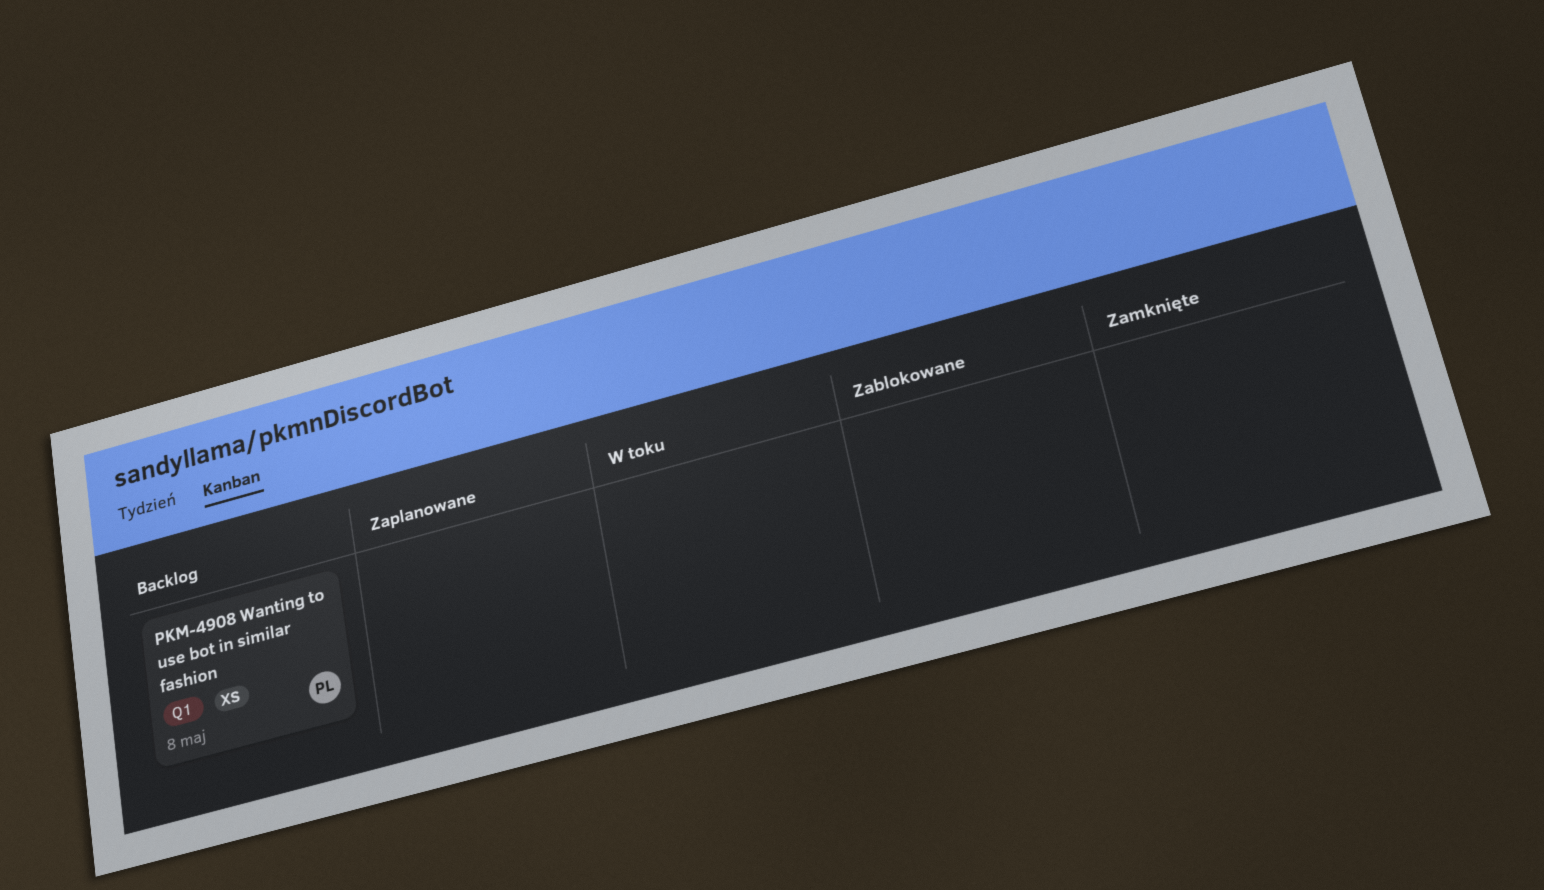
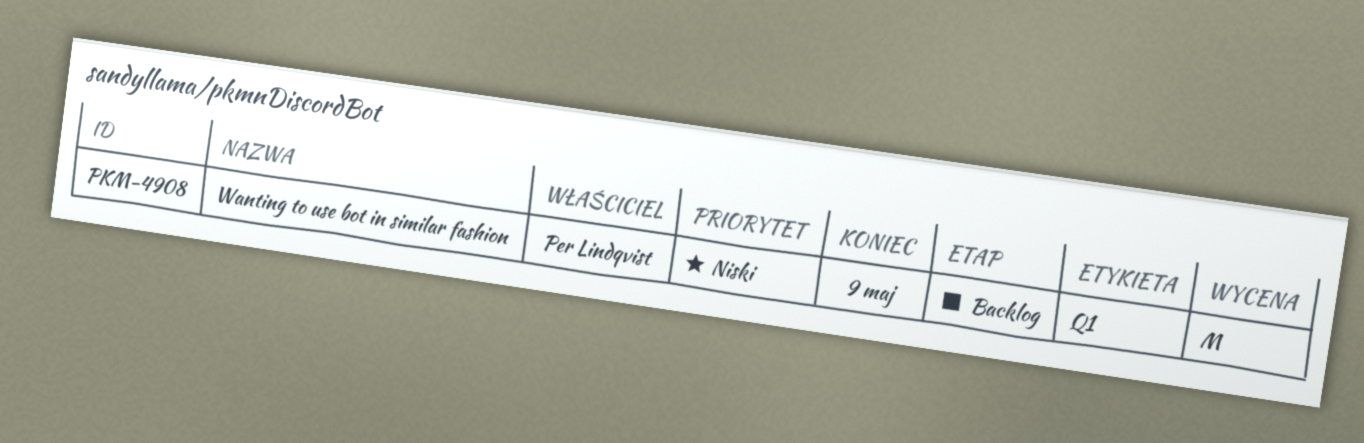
PKM-4908, estimate: XS -> M
PKM-4908, due: May 8 -> May 9

